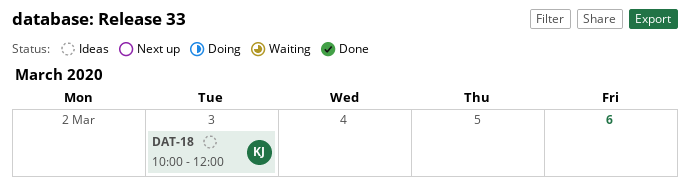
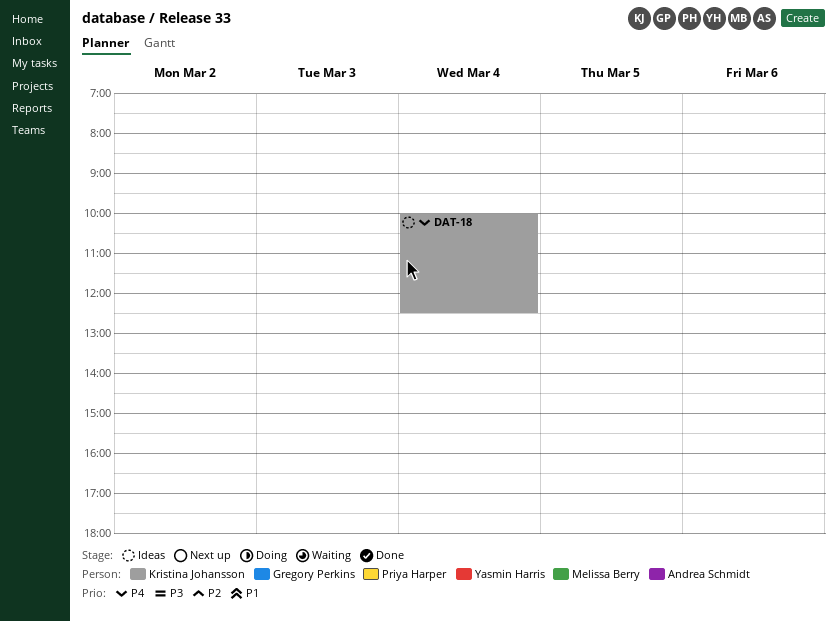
DAT-18, day: Mar 3 -> Mar 4
DAT-18, ends: 12:00 -> 12:30

